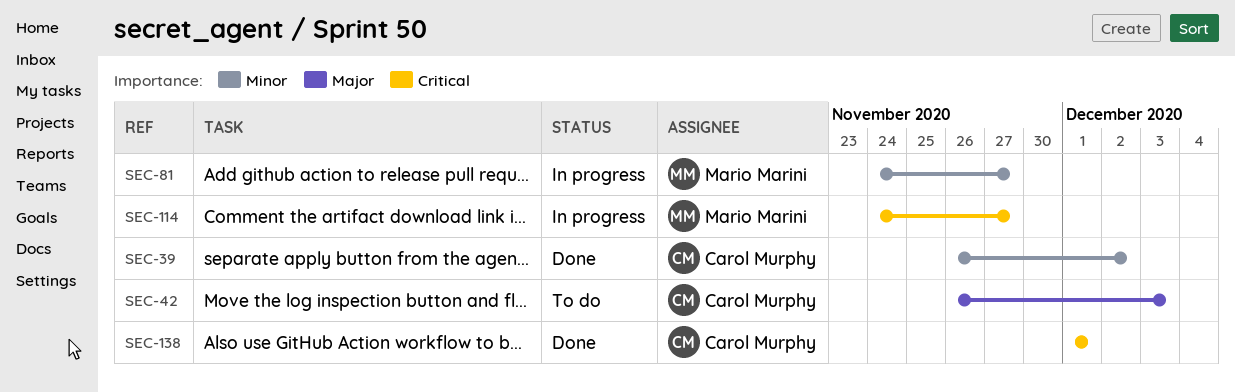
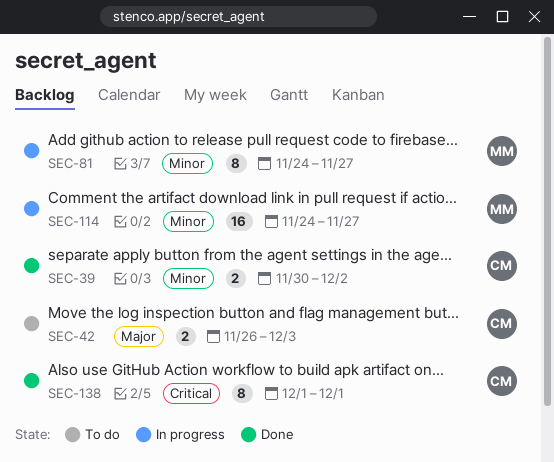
SEC-39, start: Nov 26 -> Nov 30
SEC-114, priority: Critical -> Minor

